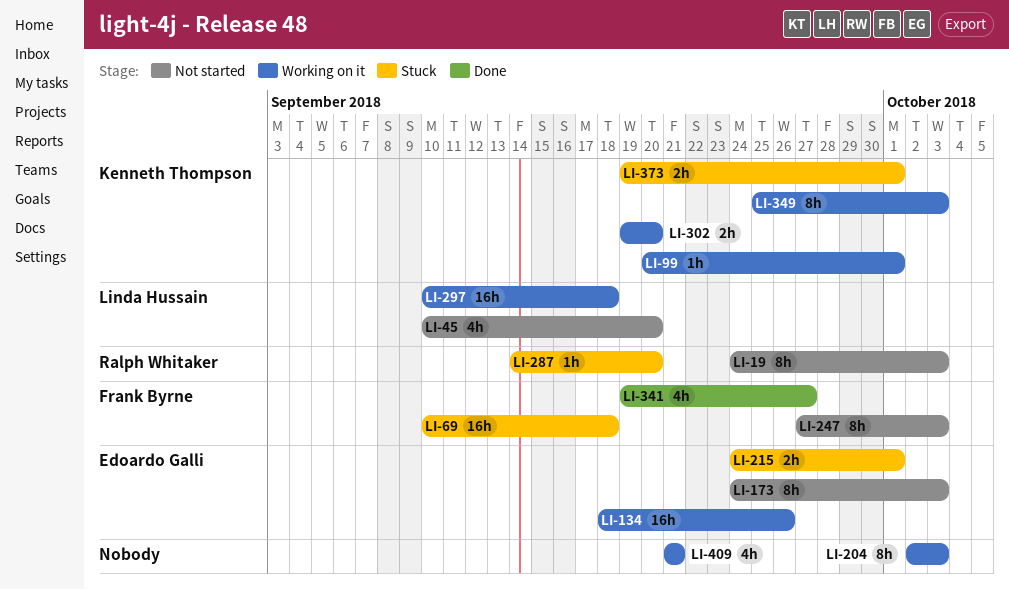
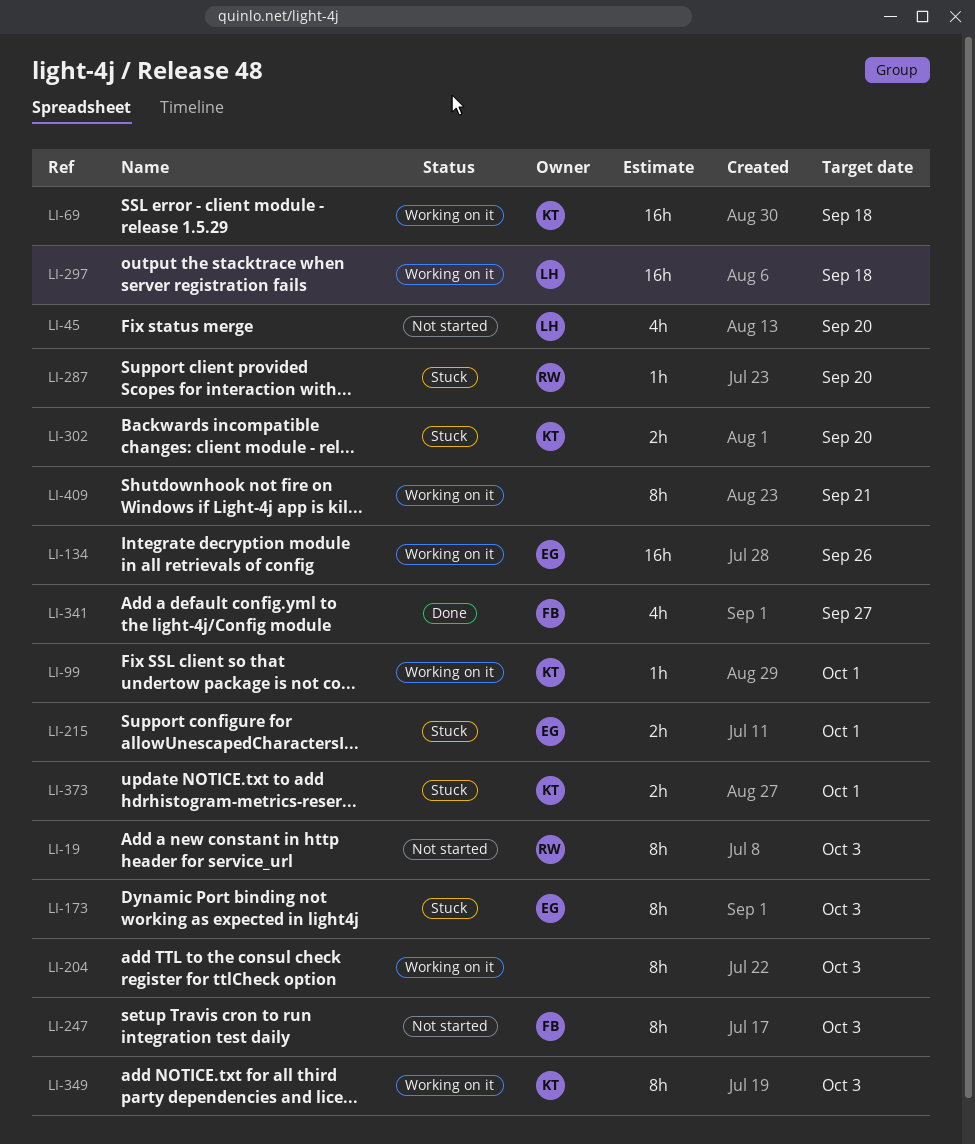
LI-69, status: Stuck -> Working on it
LI-69, owner: Frank Byrne -> Kenneth Thompson
LI-173, status: Not started -> Stuck
LI-302, status: Working on it -> Stuck
LI-409, estimate: 4h -> 8h

